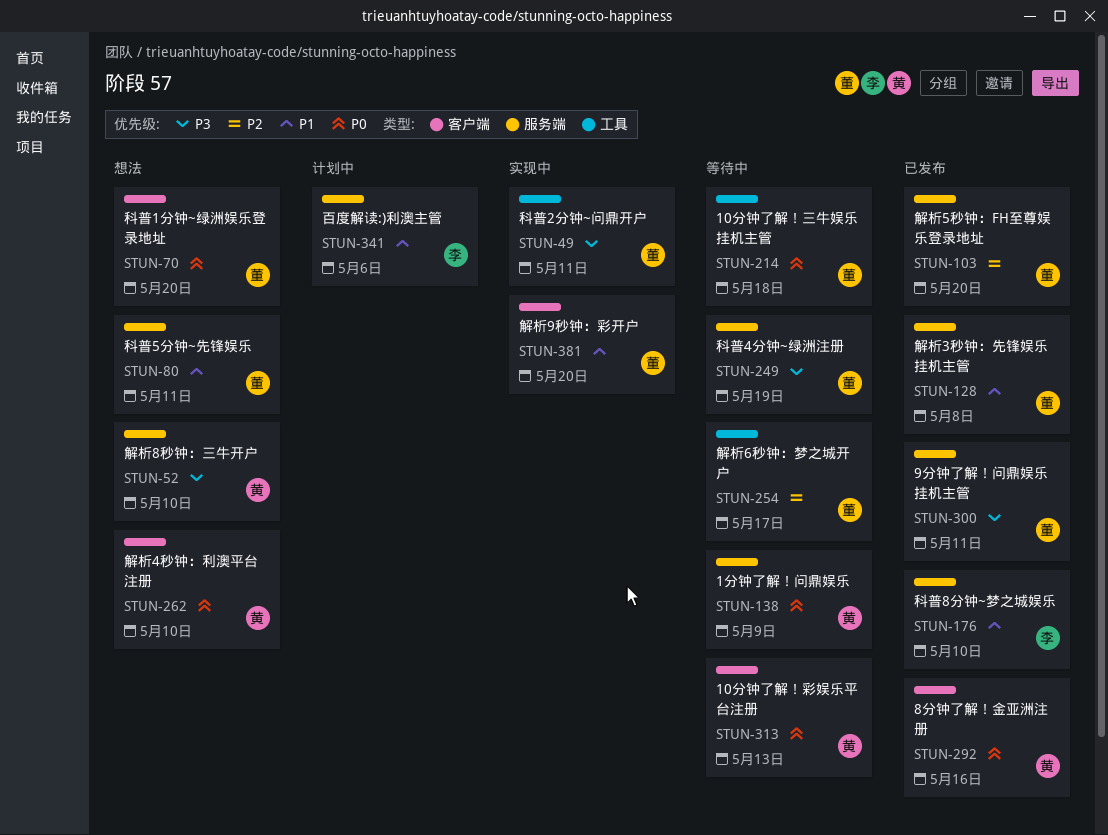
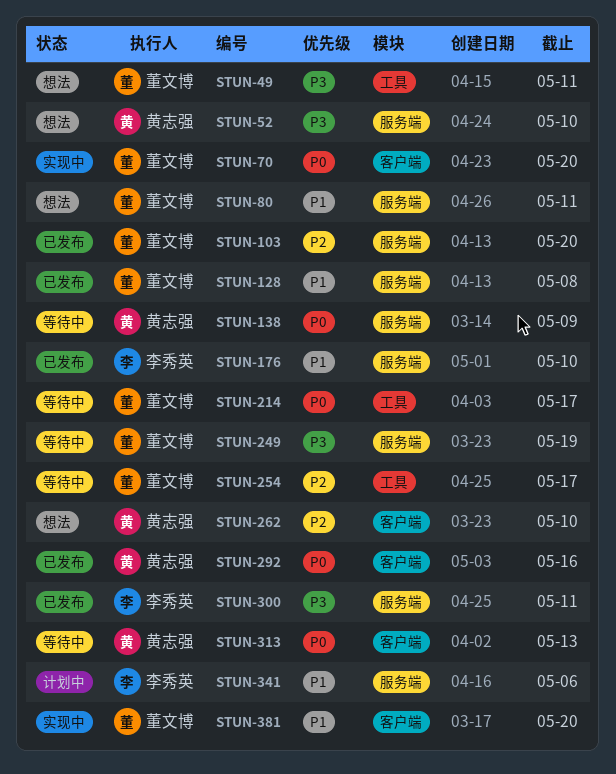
STUN-49, status: 实现中 -> 想法
STUN-70, status: 想法 -> 实现中
STUN-214, due: May 18 -> May 17
STUN-262, priority: P0 -> P2
STUN-300, owner: 董文博 -> 李秀英

